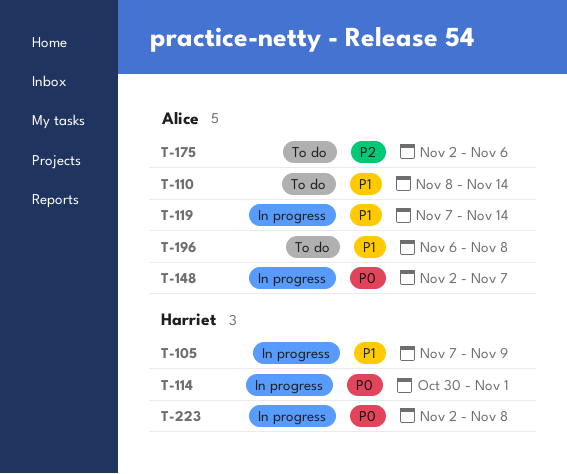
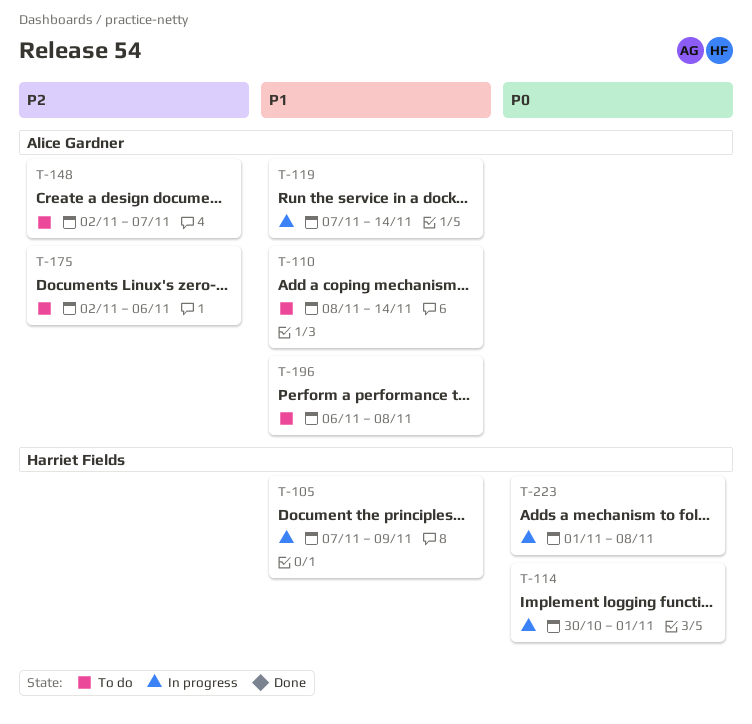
T-148, status: In progress -> To do
T-148, priority: P0 -> P2
T-223, start: Nov 2 -> Nov 1

